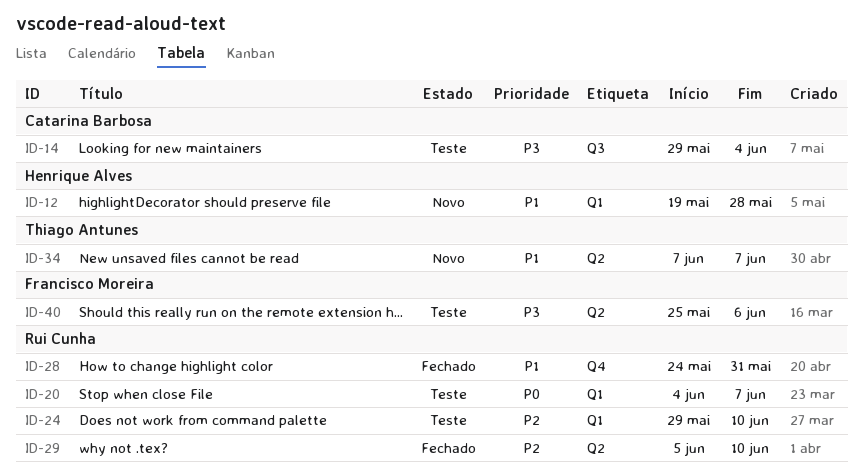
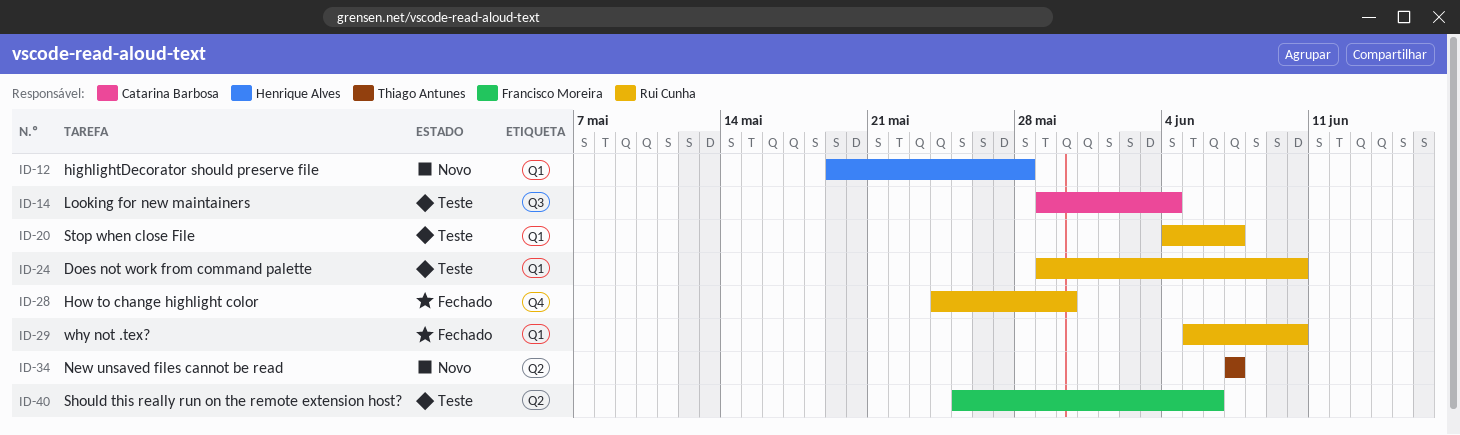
ID-28, due: May 31 -> May 30
ID-29, label: Q2 -> Q1

